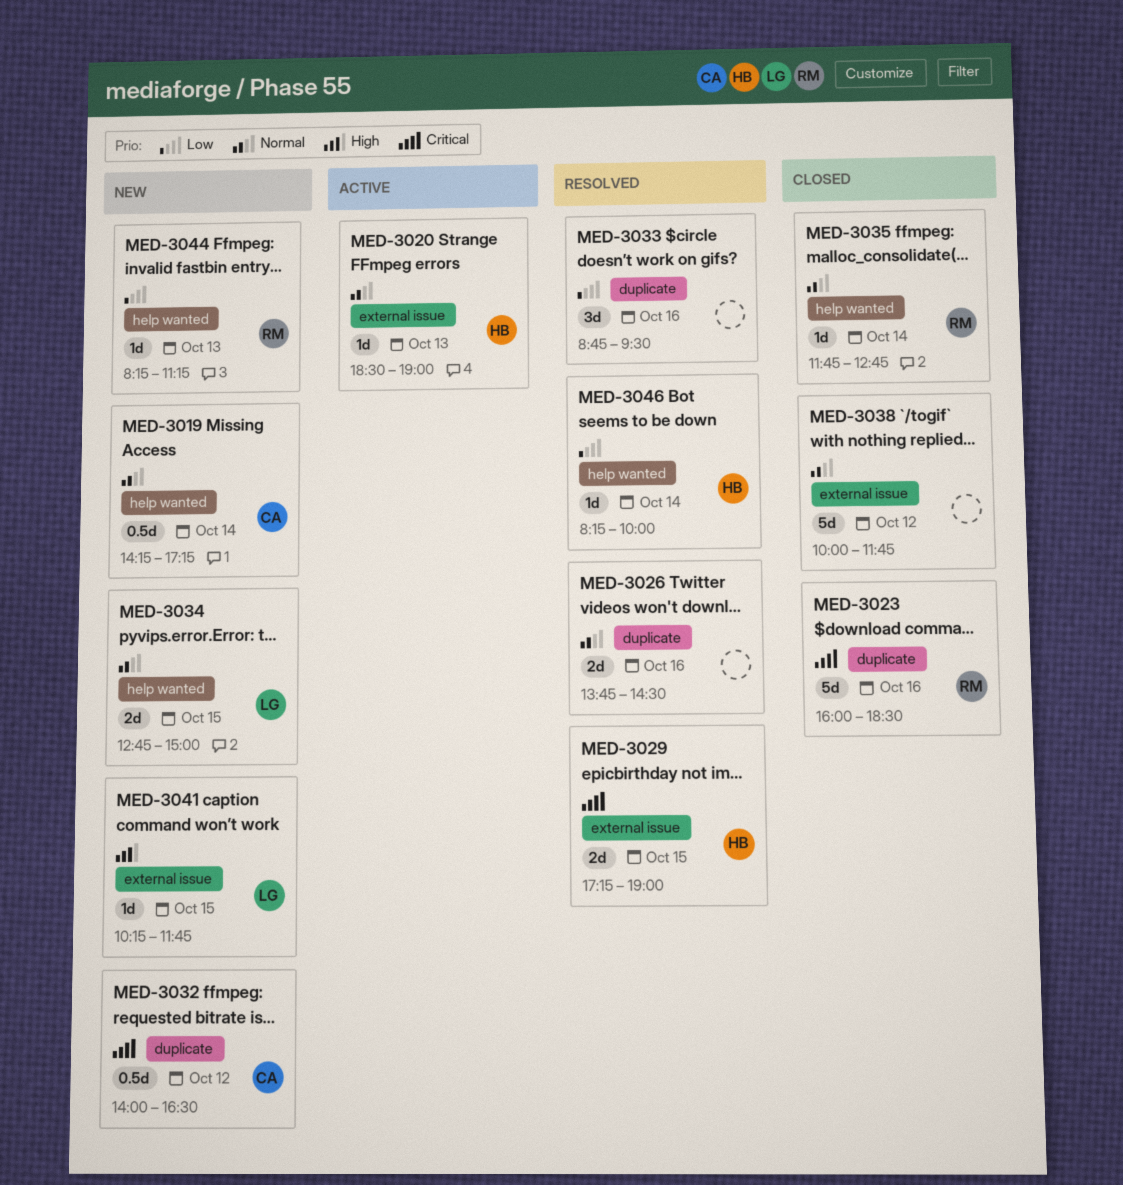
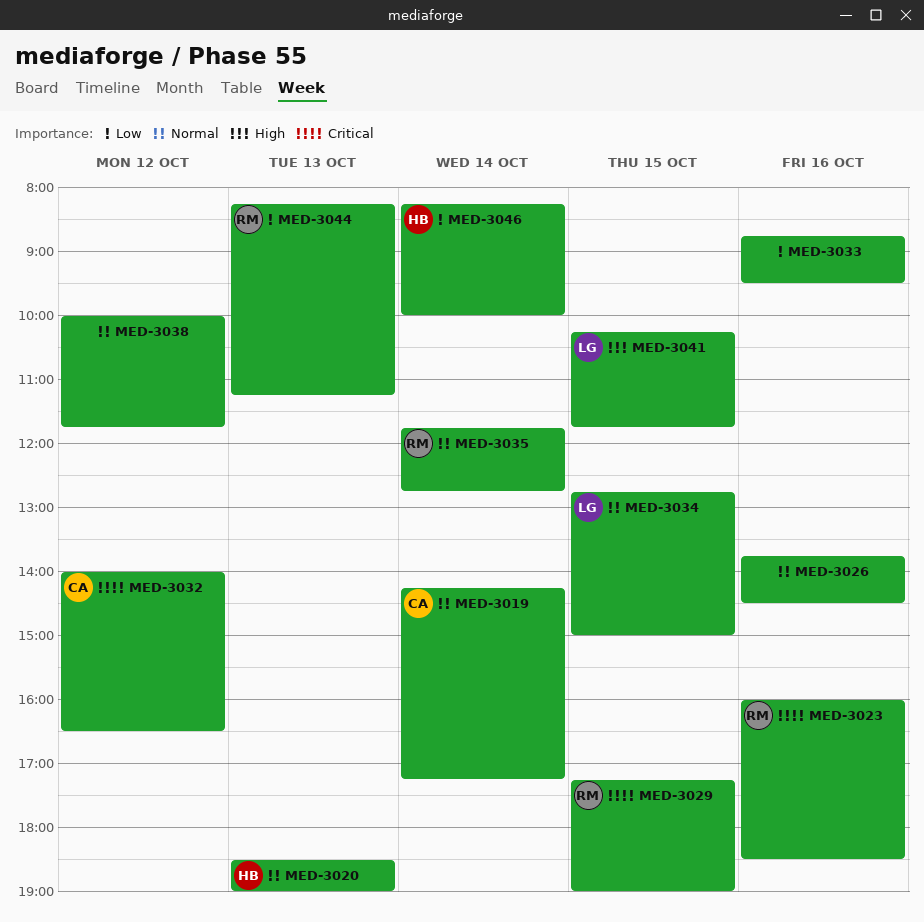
MED-3029, owner: HB -> RM

